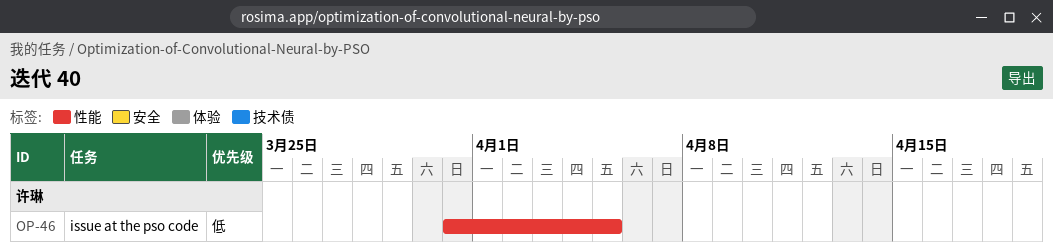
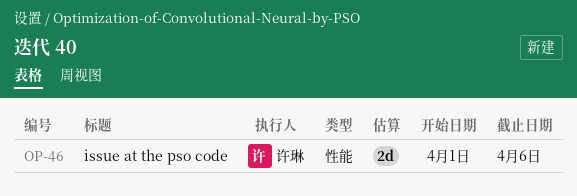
OP-46, start: Mar 31 -> Apr 1
OP-46, due: Apr 5 -> Apr 6

